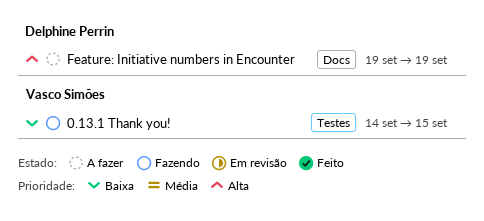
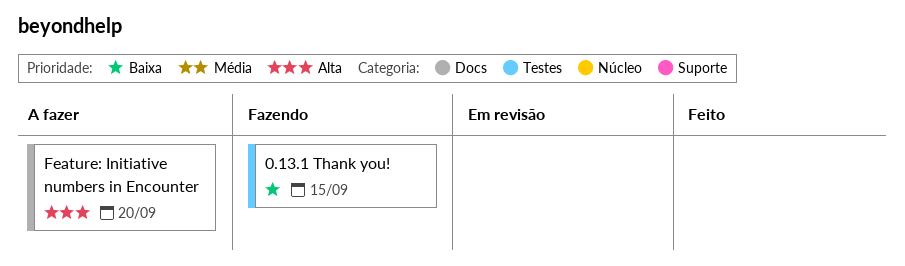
Feature: Initiative numbers in Encounter, due: Sep 19 -> Sep 20

